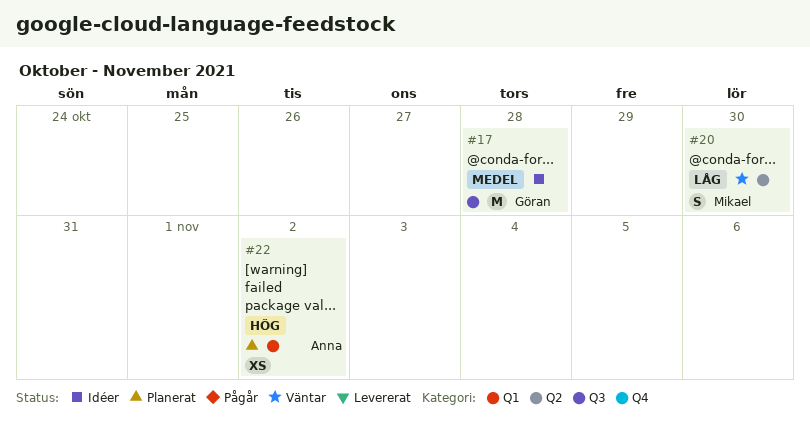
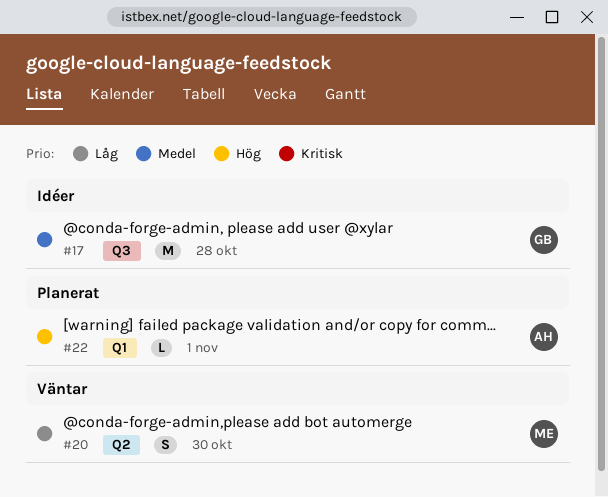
#22, estimate: XS -> L
#22, due: Nov 2 -> Nov 1

